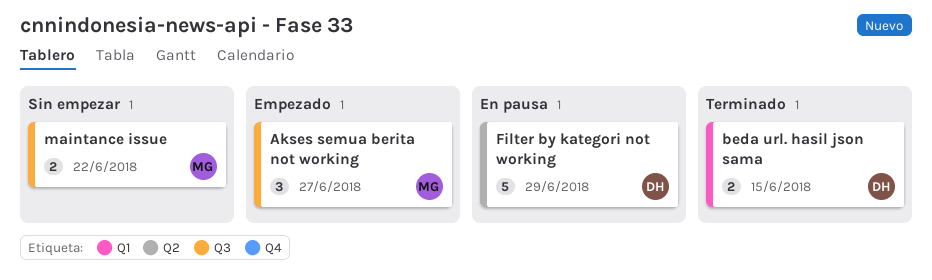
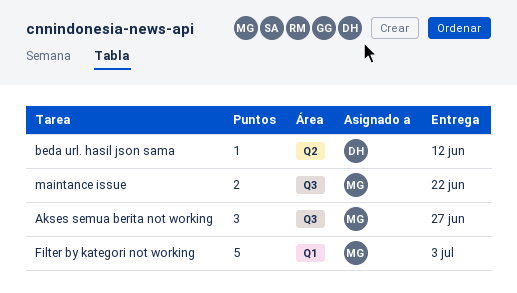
beda url. hasil json sama, label: Q1 -> Q2
beda url. hasil json sama, estimate: 2 -> 1
beda url. hasil json sama, due: Jun 15 -> Jun 12
Filter by kategori not working, owner: DH -> MG
Filter by kategori not working, label: Q2 -> Q1
Filter by kategori not working, due: Jun 29 -> Jul 3

